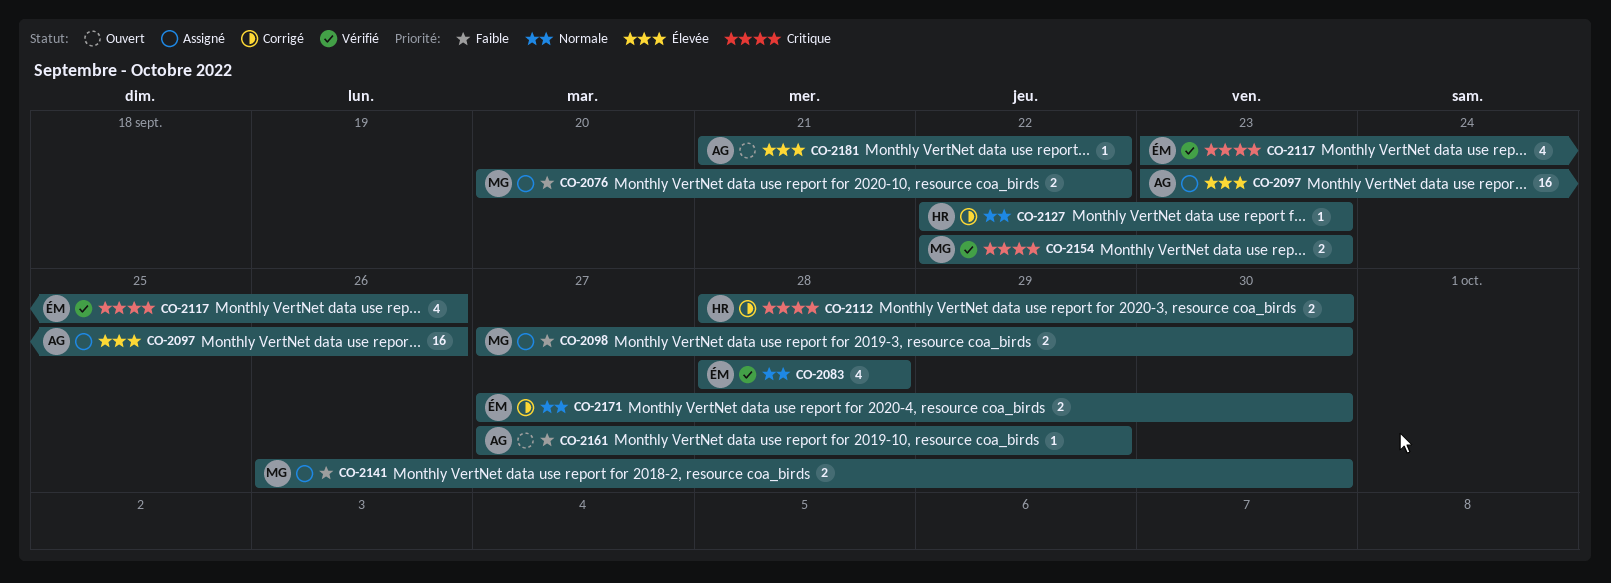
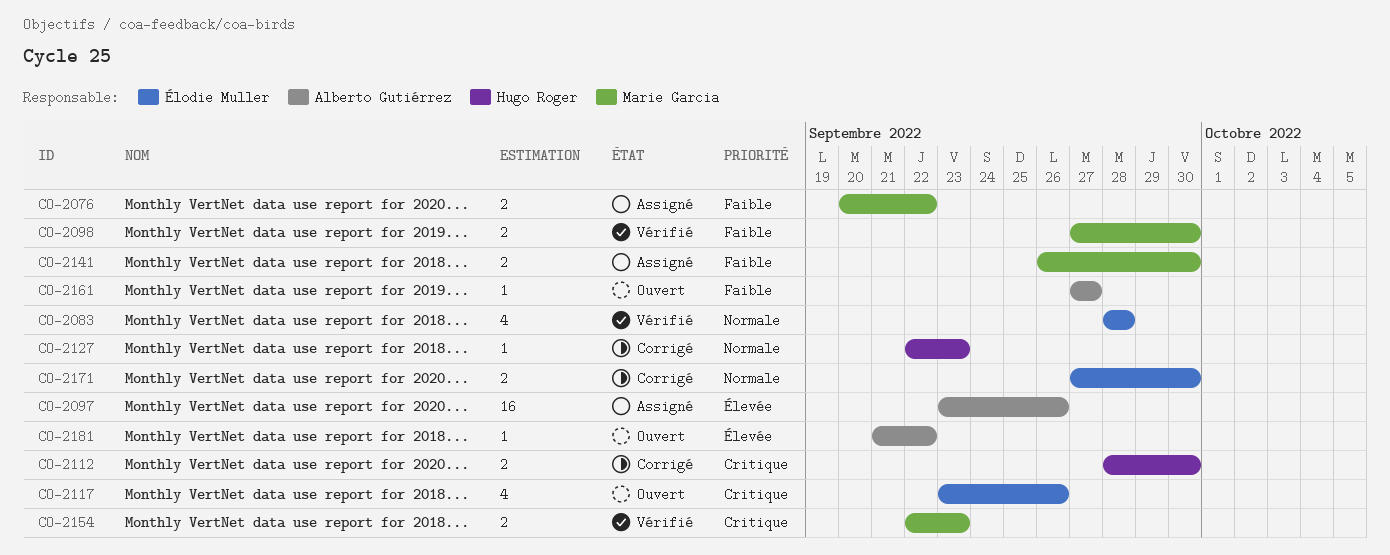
CO-2098, status: Assigné -> Vérifié
CO-2117, status: Vérifié -> Ouvert
CO-2161, due: Sep 29 -> Sep 27

